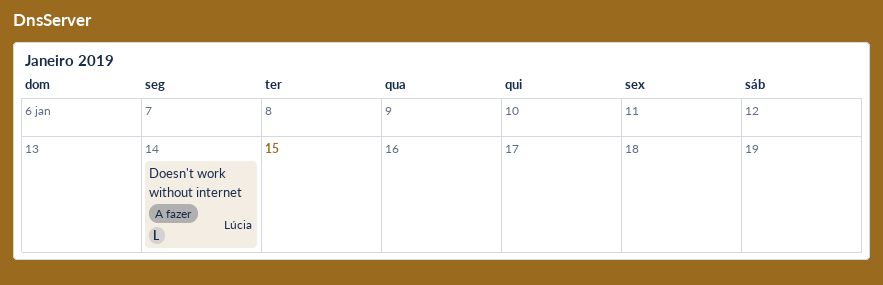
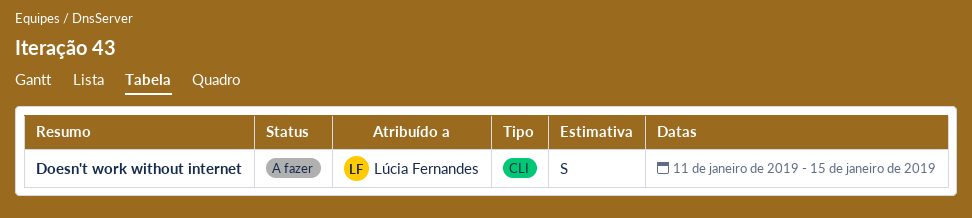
Doesn't work without internet, estimate: L -> S
Doesn't work without internet, due: Jan 14 -> Jan 15

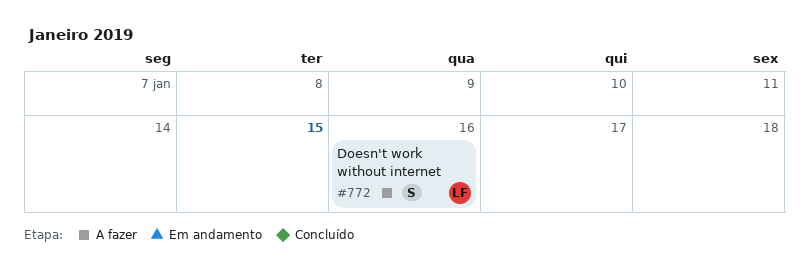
Doesn't work without internet, due: Jan 15 -> Jan 16

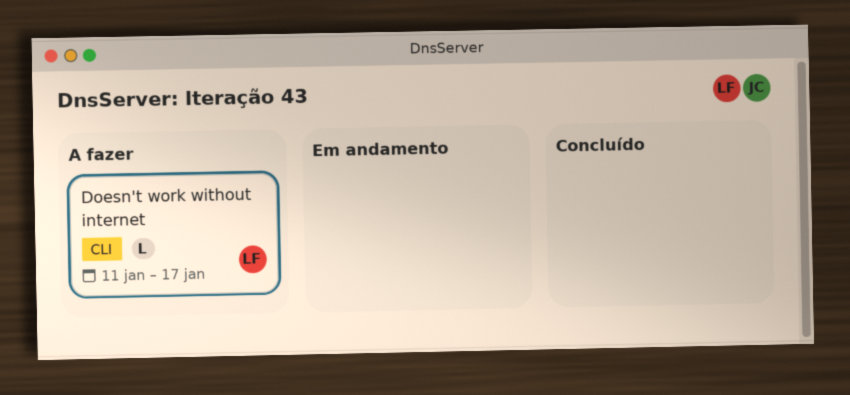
Doesn't work without internet, estimate: S -> L
Doesn't work without internet, due: Jan 16 -> Jan 17

